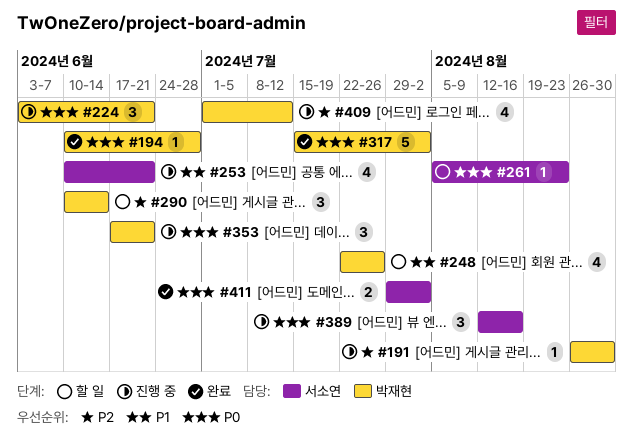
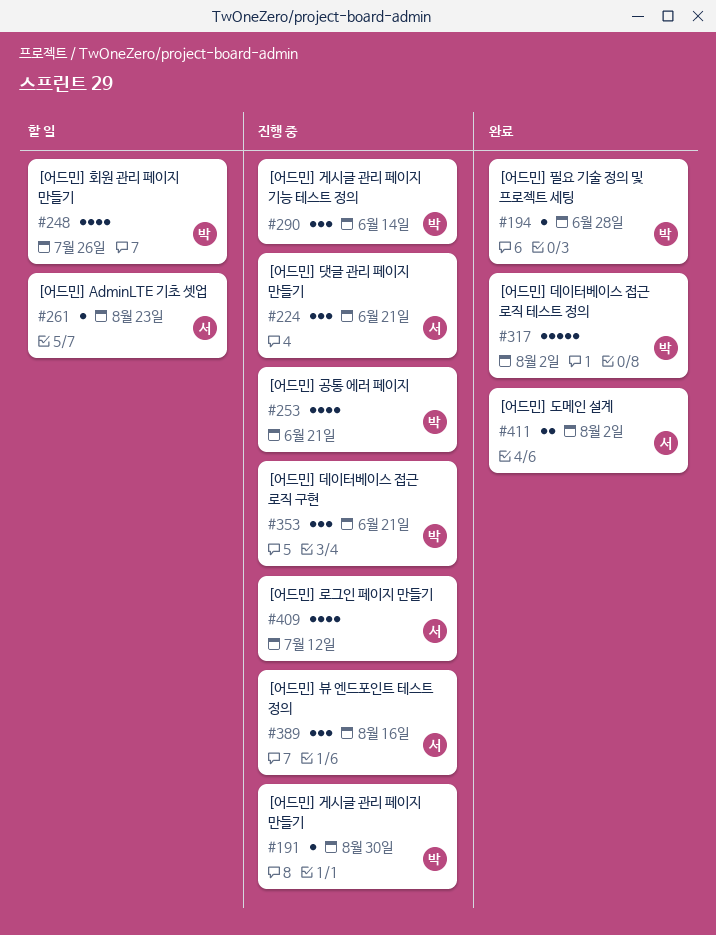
#224, owner: 박재현 -> 서소연
#253, owner: 서소연 -> 박재현
#290, status: 할 일 -> 진행 중
#409, owner: 박재현 -> 서소연

